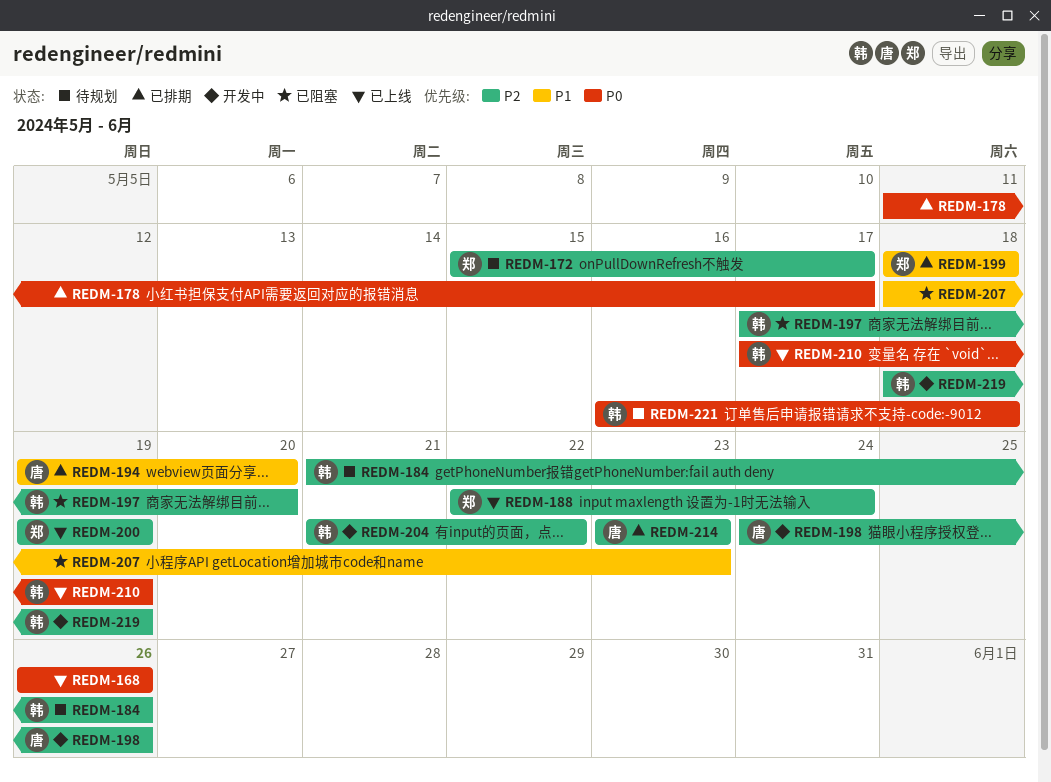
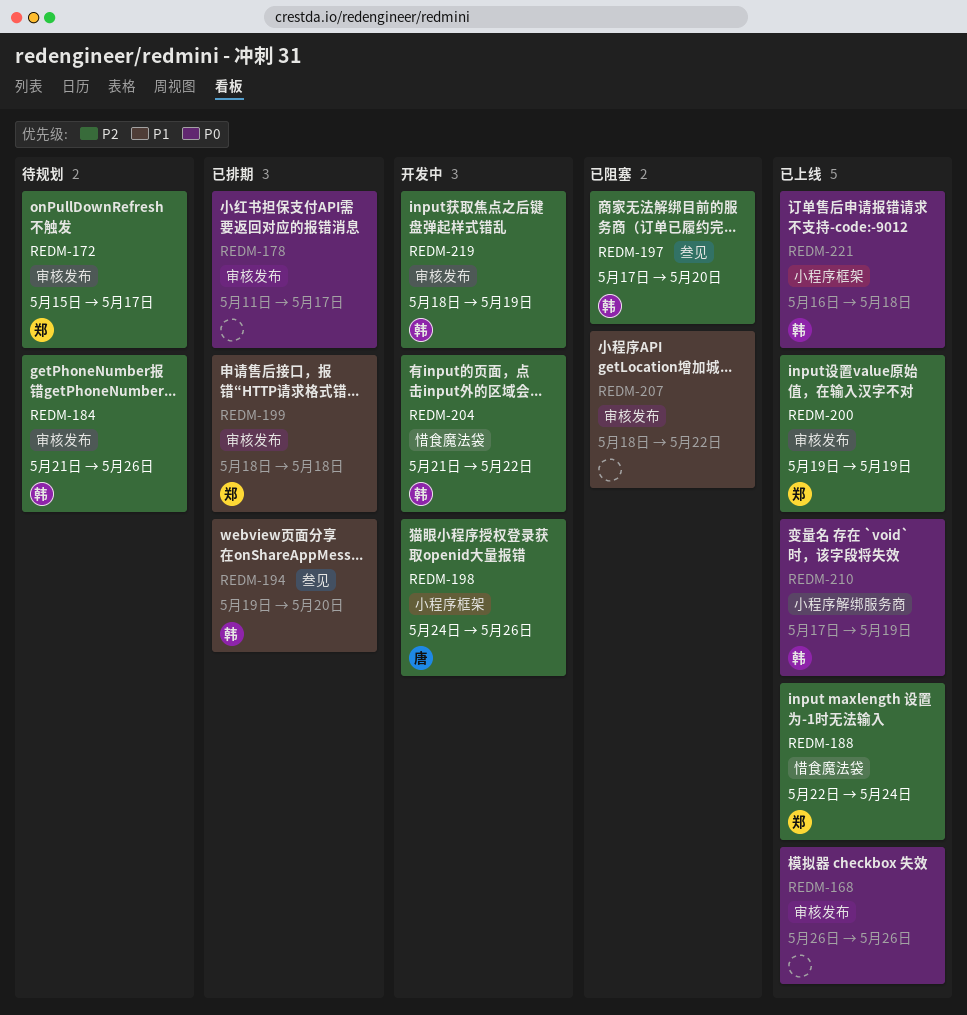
REDM-194, owner: 唐 -> 韩
REDM-207, due: May 23 -> May 22
REDM-214: present -> none
REDM-221, status: 待规划 -> 已上线

